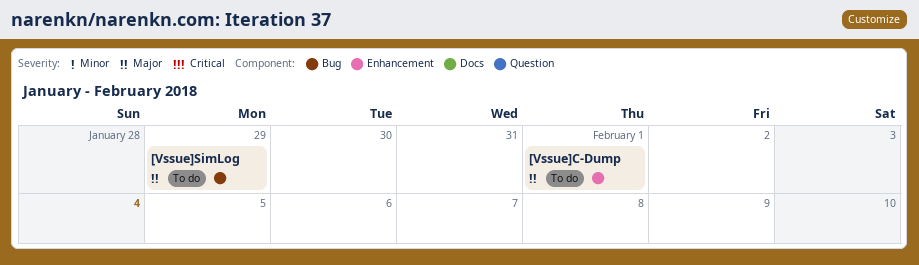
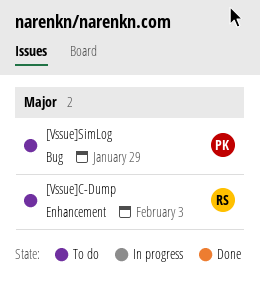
[Vssue]C-Dump, due: Feb 1 -> Feb 3

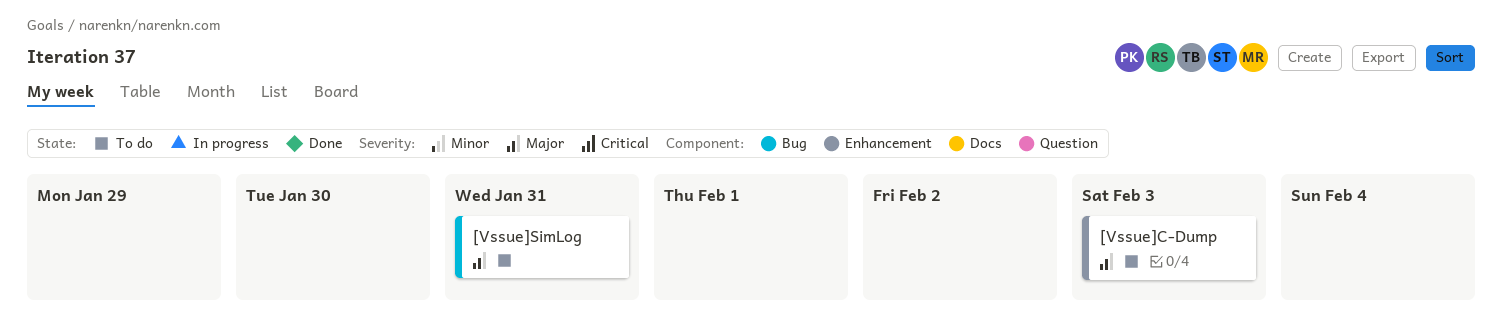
[Vssue]SimLog, due: Jan 29 -> Jan 31

